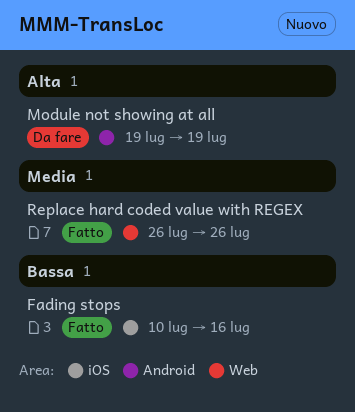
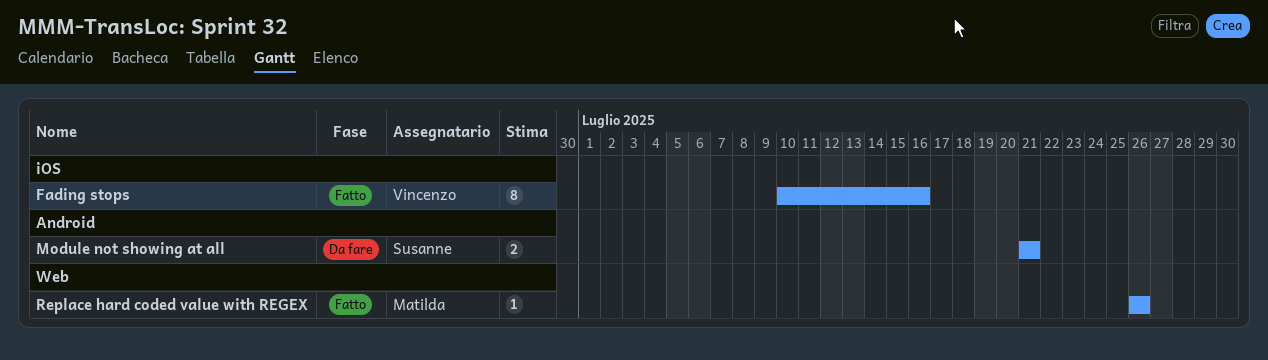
Module not showing at all, start: Jul 19 -> Jul 21
Module not showing at all, due: Jul 19 -> Jul 21

